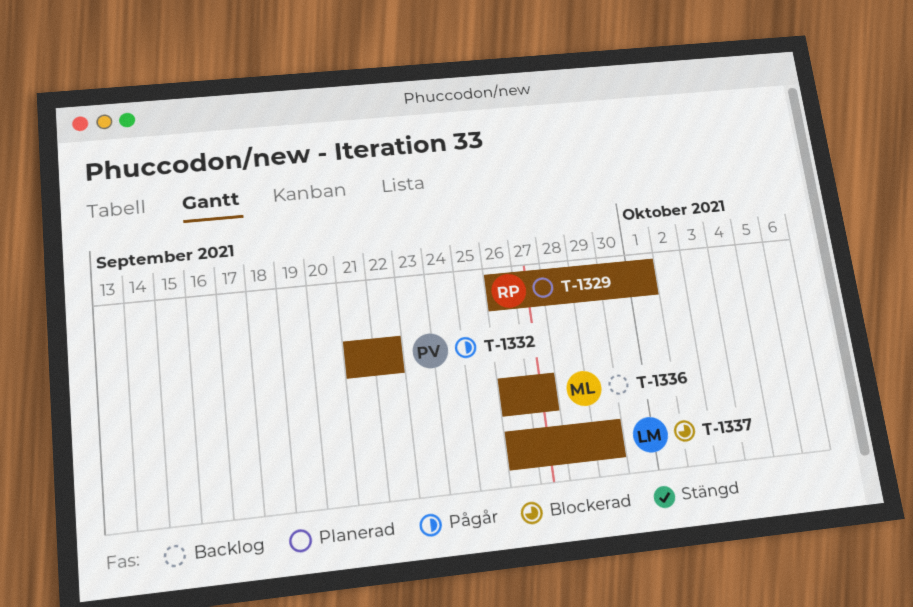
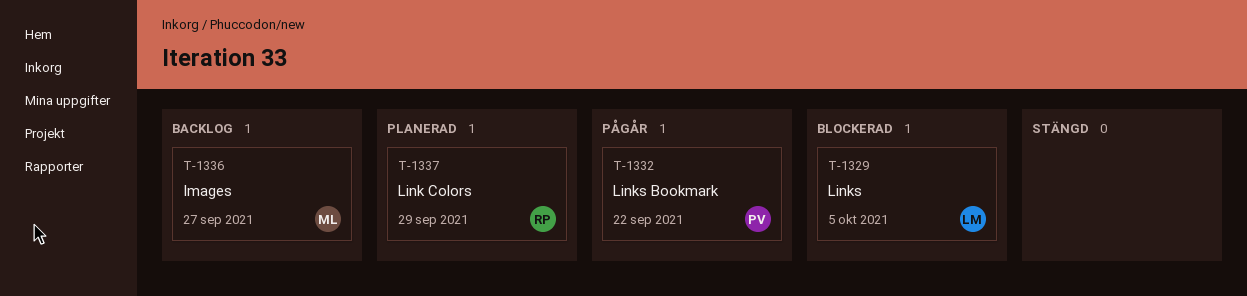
T-1329, status: Planerad -> Blockerad
T-1329, owner: RP -> LM
T-1329, due: Oct 1 -> Oct 5
T-1337, status: Blockerad -> Planerad
T-1337, owner: LM -> RP

